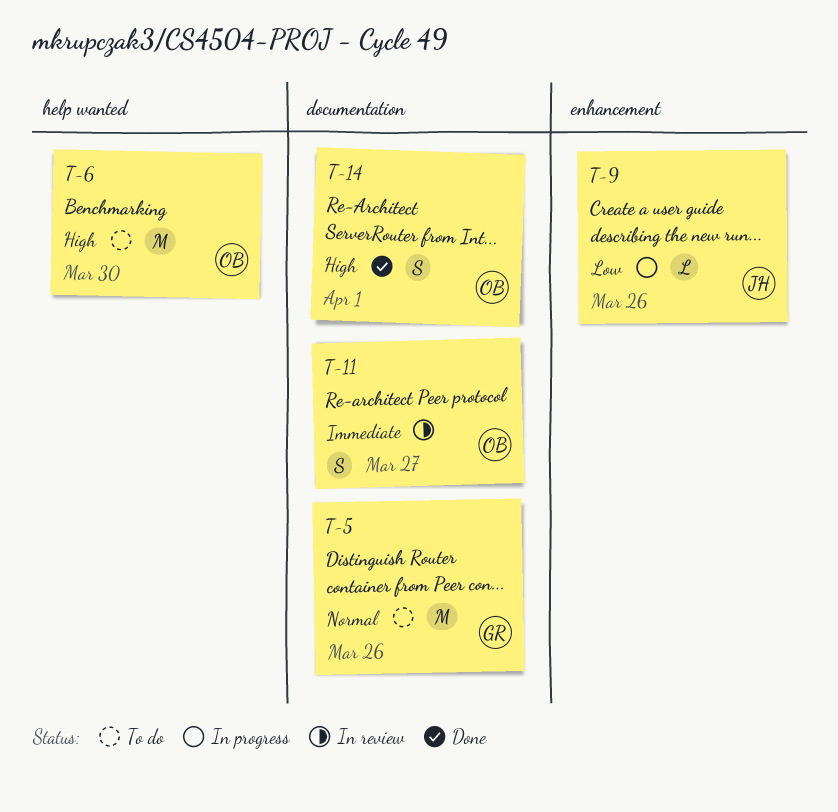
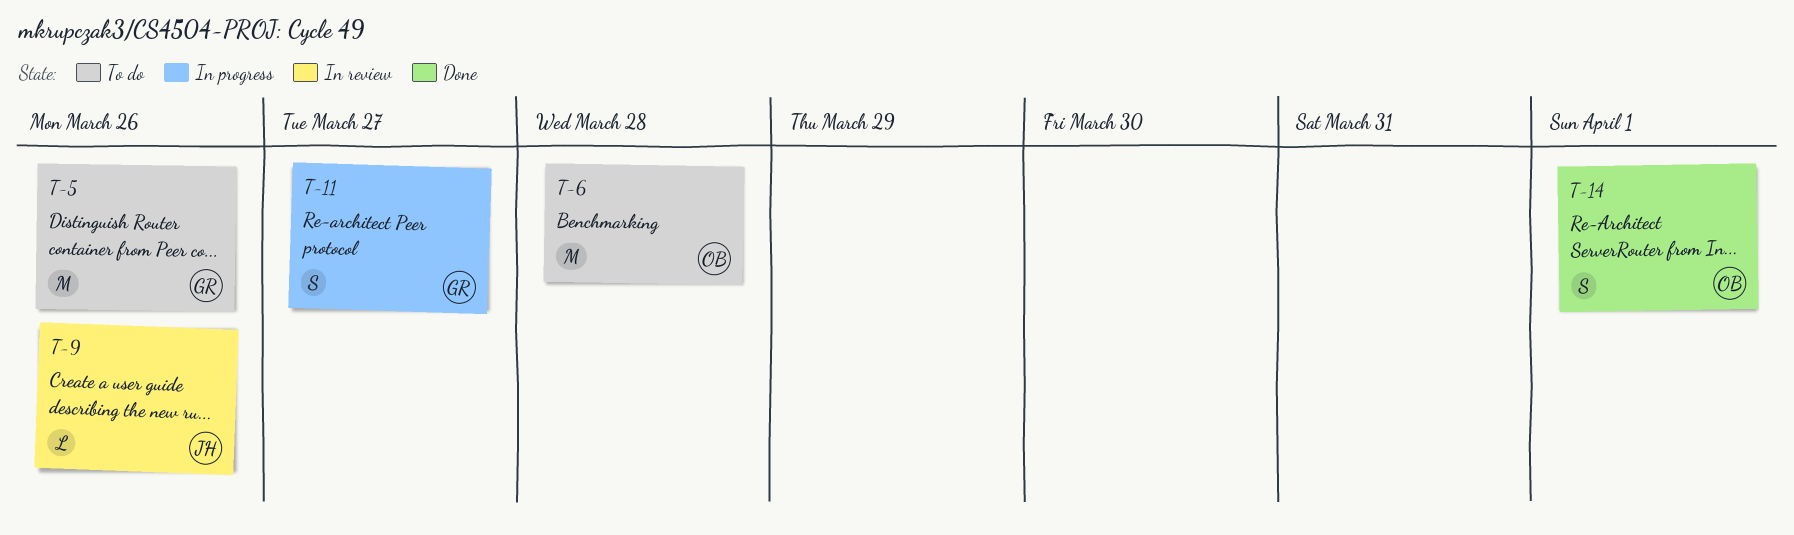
T-6, due: Mar 30 -> Mar 28
T-9, status: In progress -> In review
T-11, status: In review -> In progress
T-11, owner: OB -> GR

